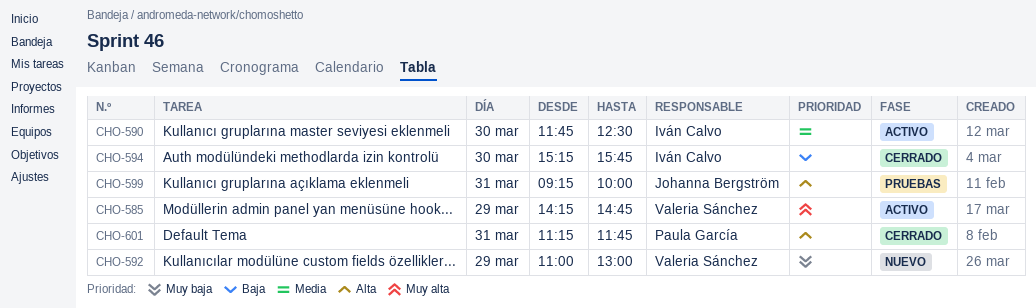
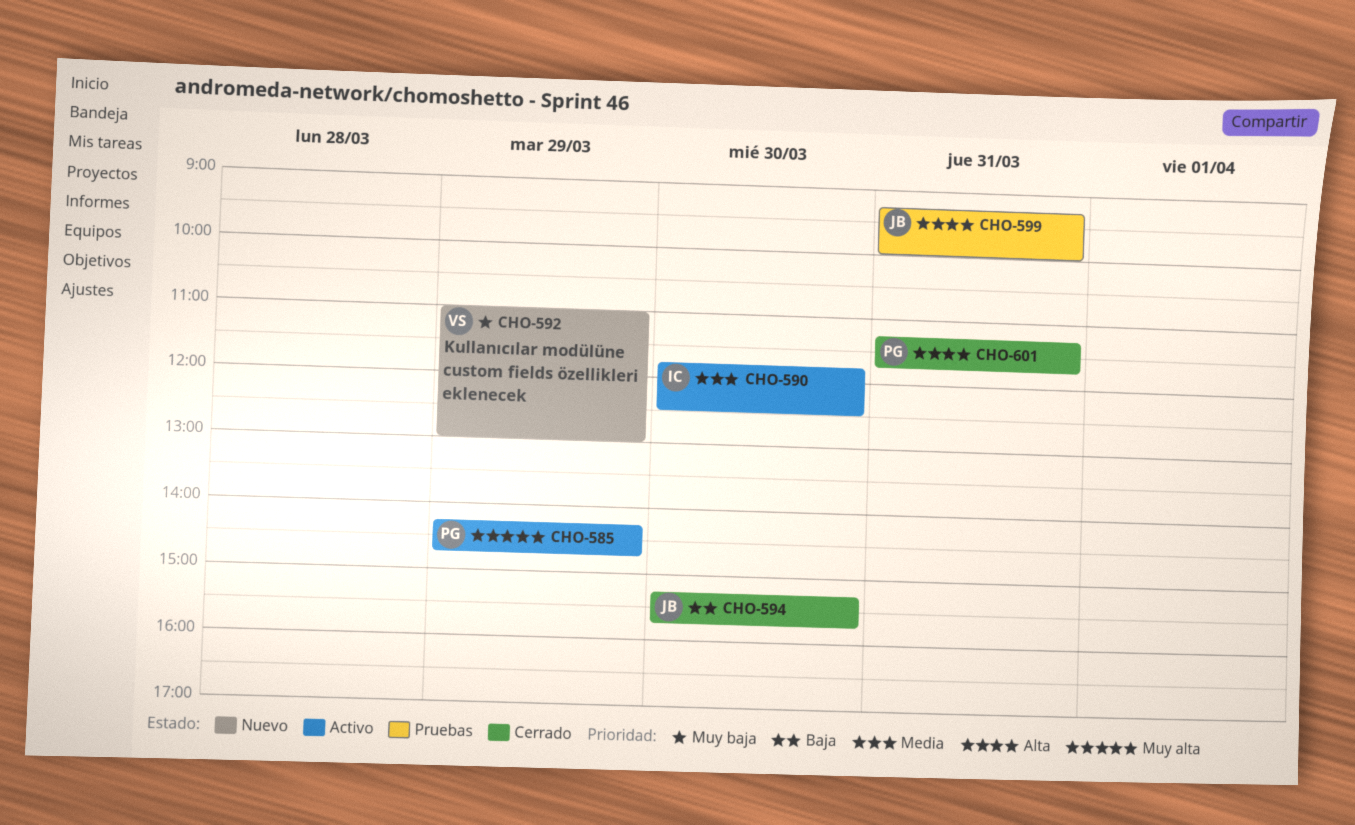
CHO-585, owner: Valeria Sánchez -> Paula García
CHO-594, owner: Iván Calvo -> Johanna Bergström

